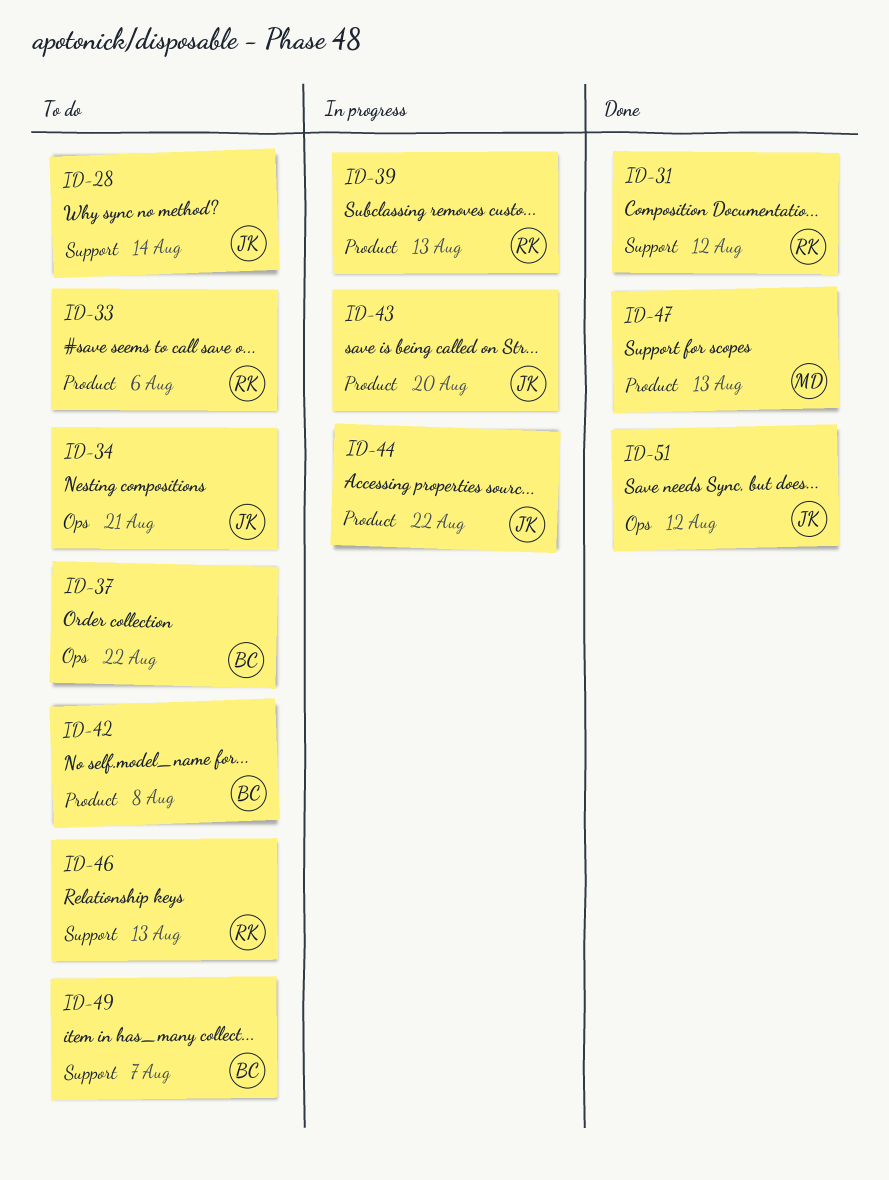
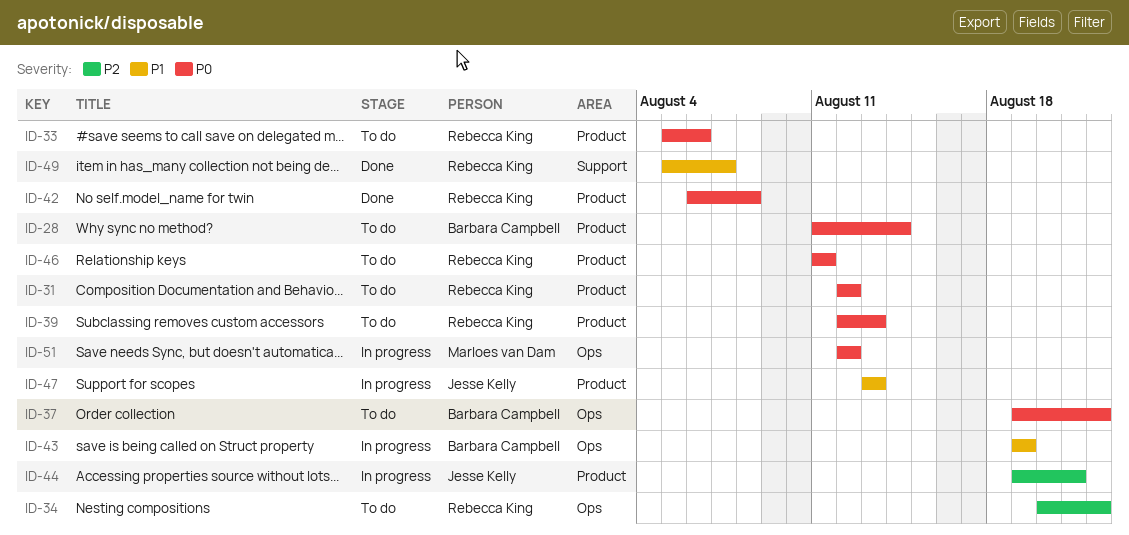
ID-28, owner: Jesse Kelly -> Barbara Campbell
ID-28, label: Support -> Product
ID-31, status: Done -> To do
ID-31, label: Support -> Product
ID-34, owner: Jesse Kelly -> Rebecca King
ID-34, due: Aug 21 -> Aug 22
ID-39, status: In progress -> To do
ID-42, status: To do -> Done
ID-42, owner: Barbara Campbell -> Rebecca King
ID-43, owner: Jesse Kelly -> Barbara Campbell
ID-43, label: Product -> Ops
ID-43, due: Aug 20 -> Aug 19
ID-44, due: Aug 22 -> Aug 21
ID-46, label: Support -> Product
ID-46, due: Aug 13 -> Aug 11
ID-47, status: Done -> In progress
ID-47, owner: Marloes van Dam -> Jesse Kelly
ID-49, status: To do -> Done
ID-49, owner: Barbara Campbell -> Rebecca King
ID-51, status: Done -> In progress
ID-51, owner: Jesse Kelly -> Marloes van Dam

